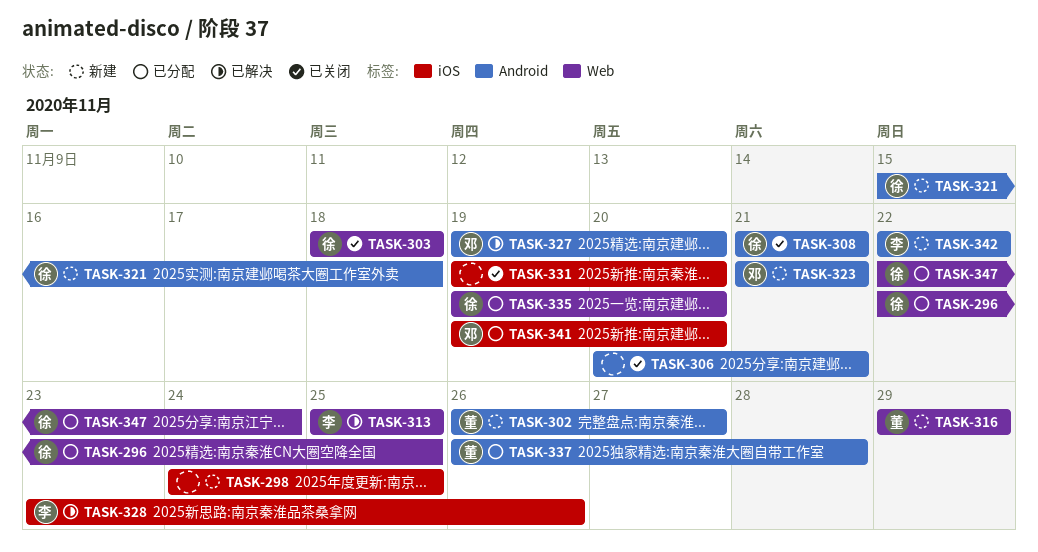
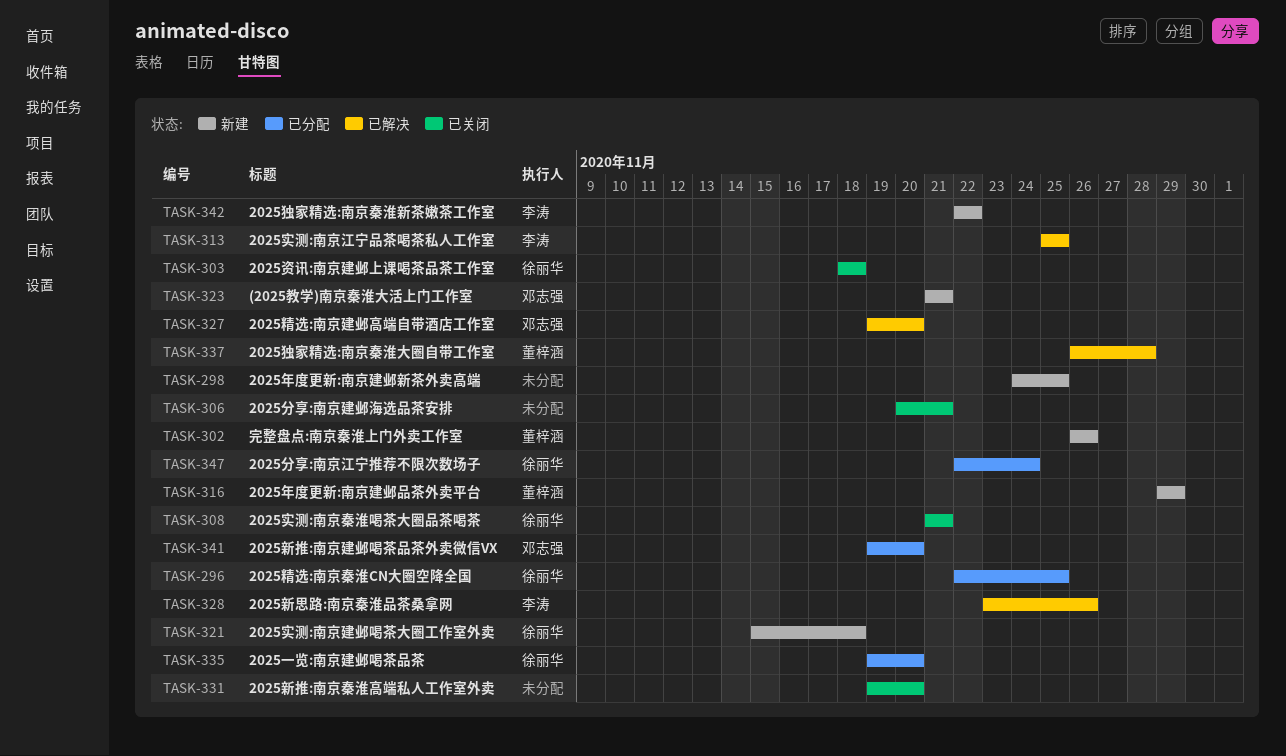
TASK-302, due: Nov 27 -> Nov 26
TASK-337, status: 已分配 -> 已解决

